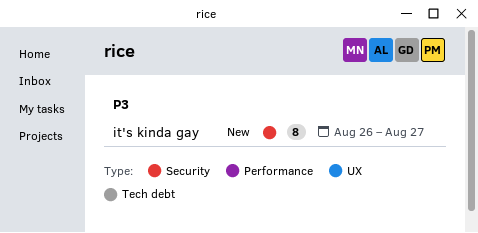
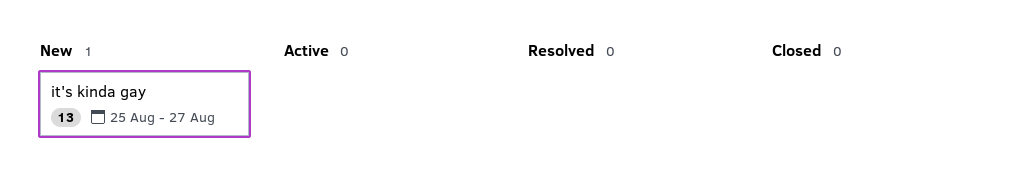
it's kinda gay, estimate: 8 -> 13
it's kinda gay, start: Aug 26 -> Aug 25

